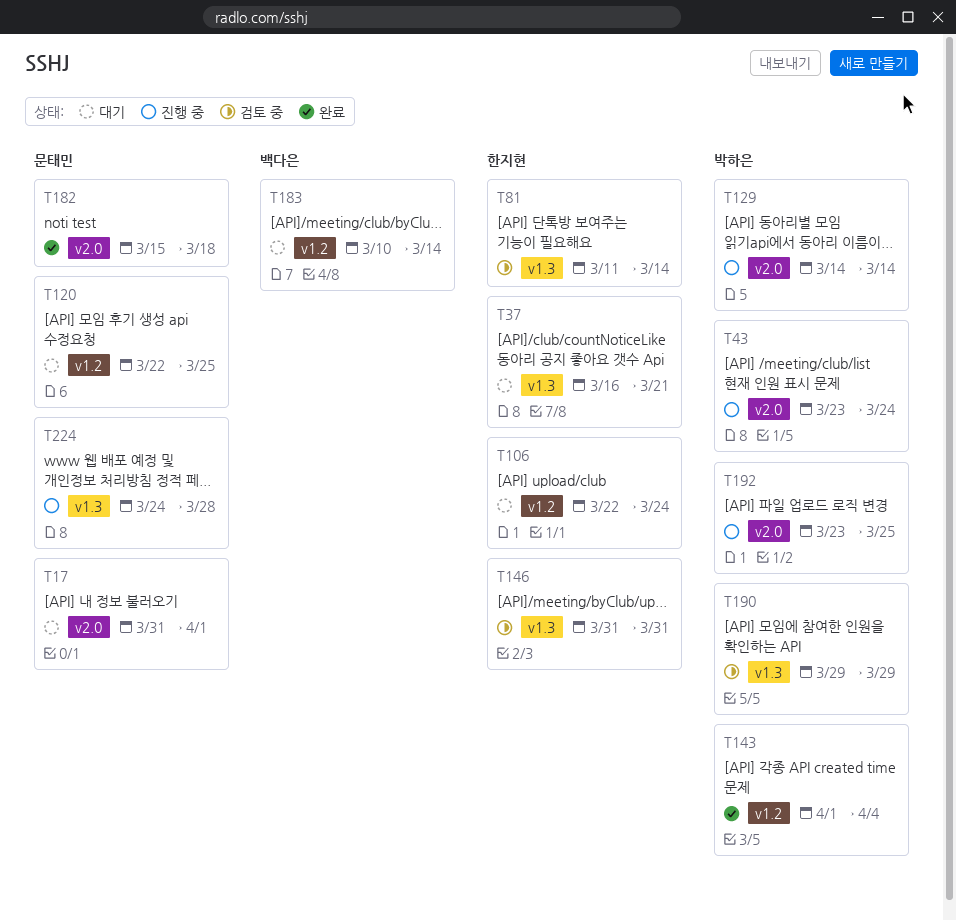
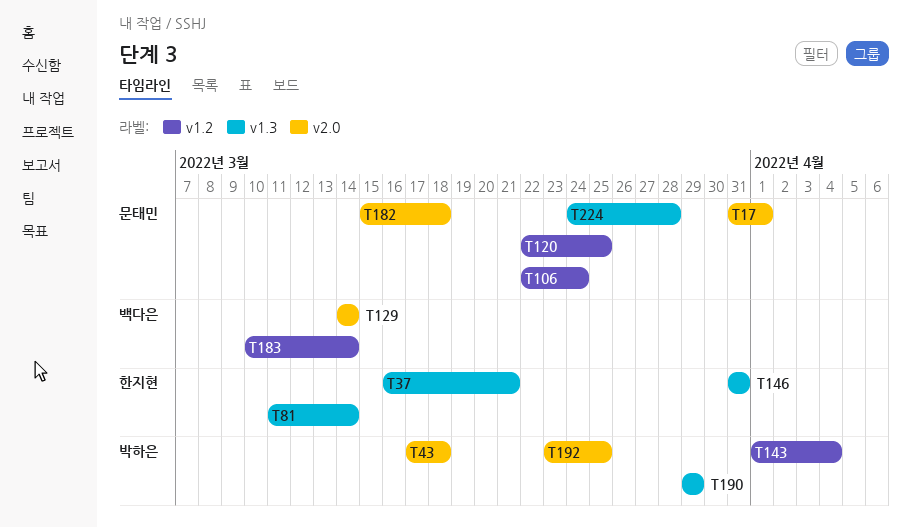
T43, start: Mar 23 -> Mar 17
T43, due: Mar 24 -> Mar 18
T106, owner: 한지현 -> 문태민
T129, owner: 박하은 -> 백다은

